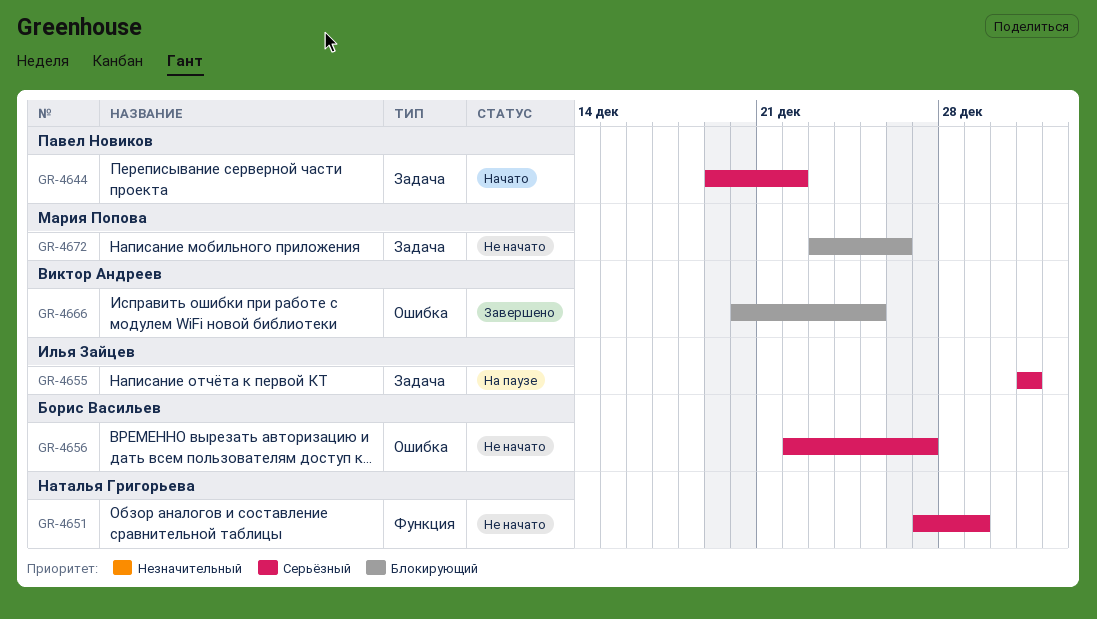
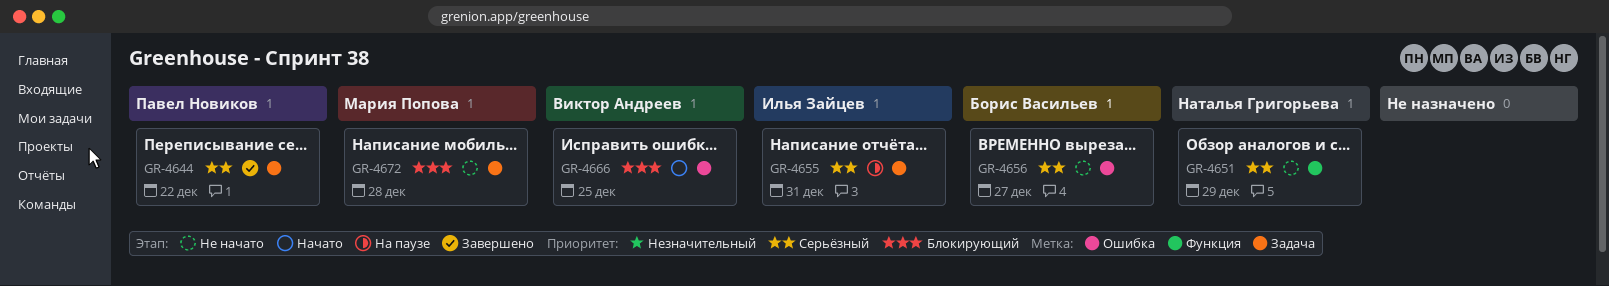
GR-4644, status: Начато -> Завершено
GR-4666, status: Завершено -> Начато
GR-4672, due: Dec 26 -> Dec 28

